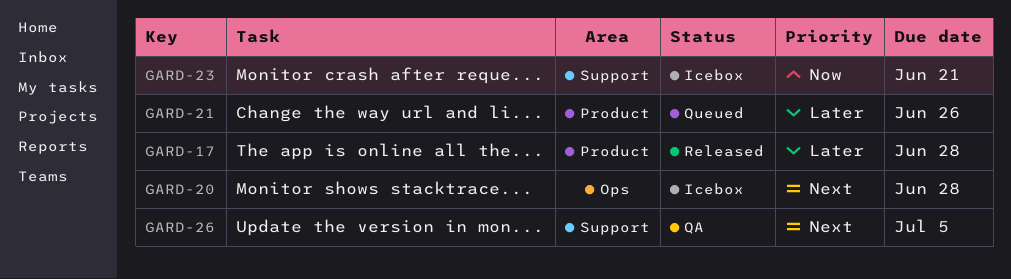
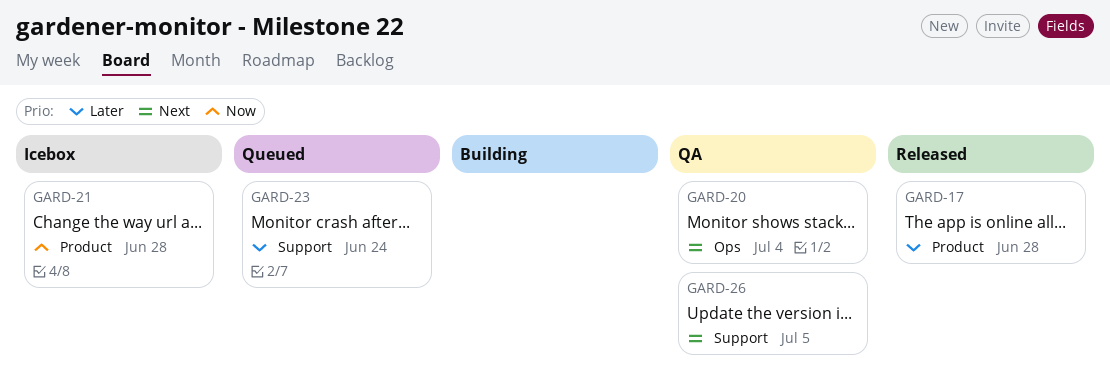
GARD-20, status: Icebox -> QA
GARD-20, due: Jun 28 -> Jul 4
GARD-21, status: Queued -> Icebox
GARD-21, priority: Later -> Now
GARD-21, due: Jun 26 -> Jun 28
GARD-23, status: Icebox -> Queued
GARD-23, priority: Now -> Later
GARD-23, due: Jun 21 -> Jun 24

